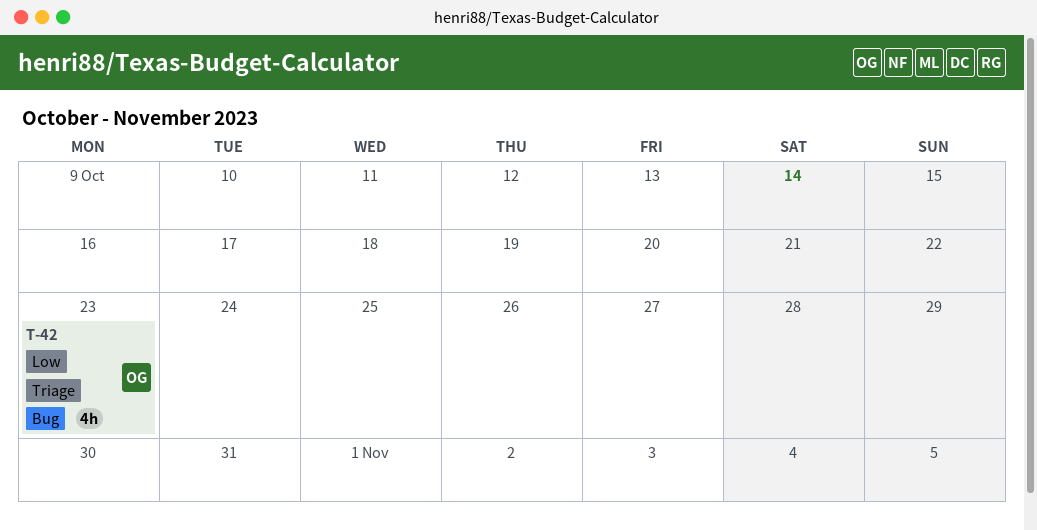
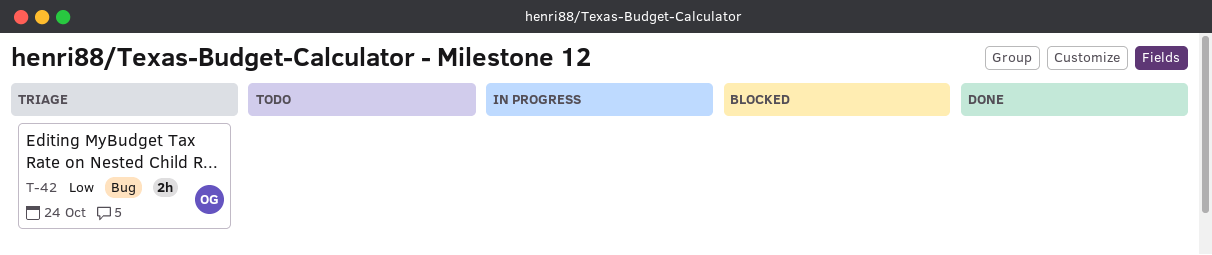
T-42, estimate: 4h -> 2h
T-42, due: Oct 23 -> Oct 24

